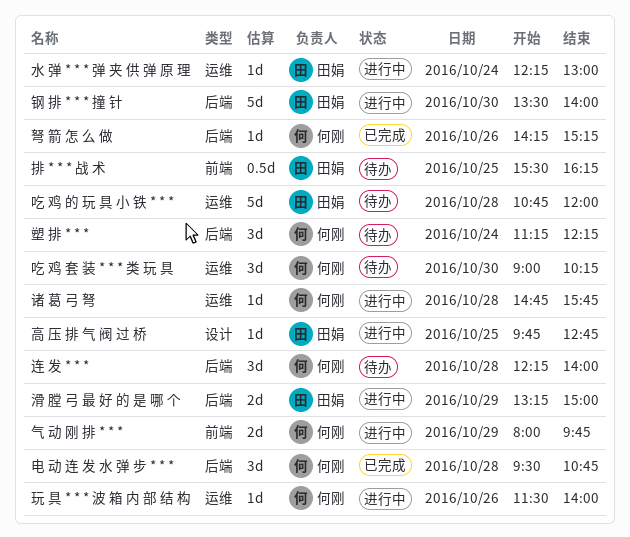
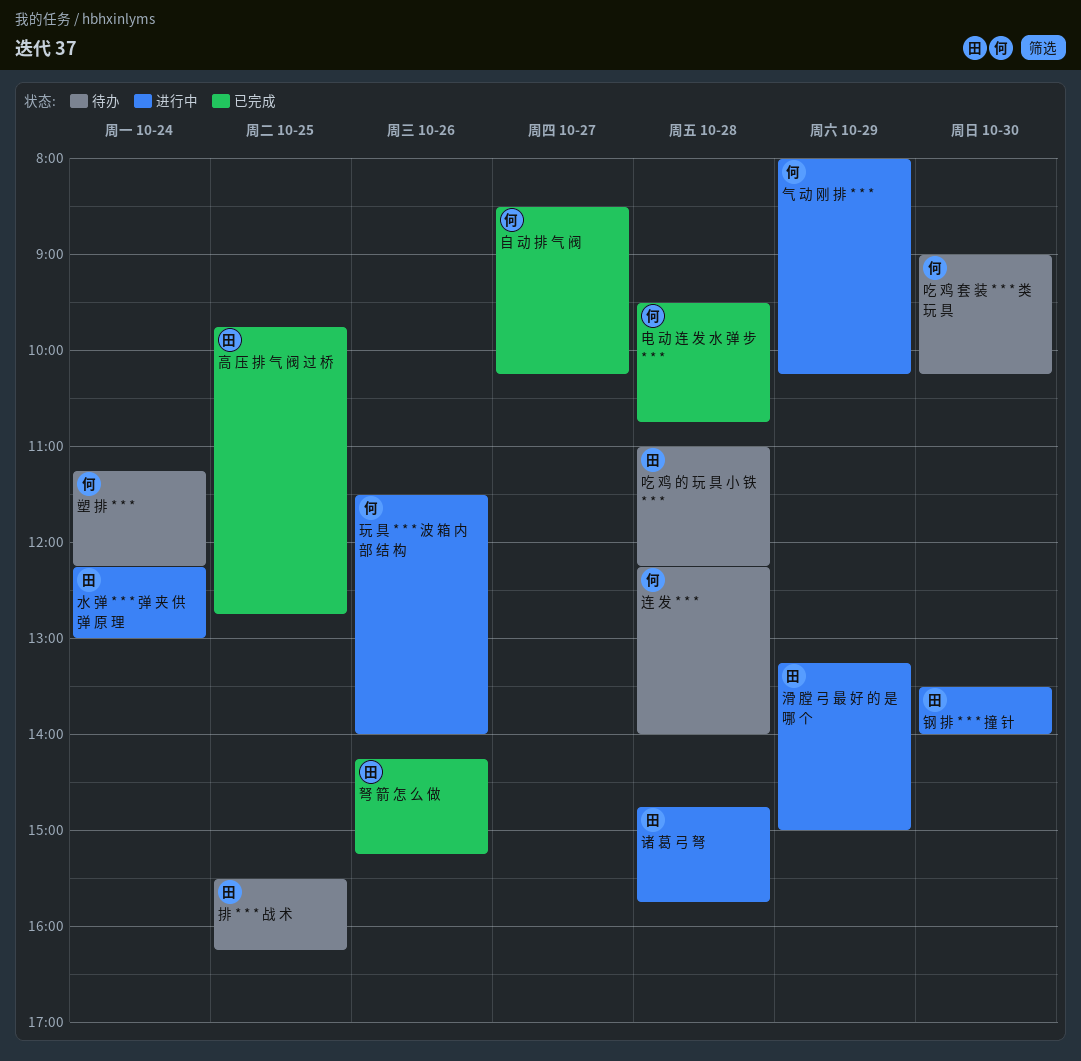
吃 鸡 的 玩 具 小 铁 * * *, begins: 10:45 -> 11:00
吃 鸡 的 玩 具 小 铁 * * *, ends: 12:00 -> 12:15
弩 箭 怎 么 做, owner: 何刚 -> 田娟
气 动 刚 排 * * *, ends: 09:45 -> 10:15
自 动 排 气 阀: none -> present
诸 葛 弓 弩, owner: 何刚 -> 田娟
高 压 排 气 阀 过 桥, status: 进行中 -> 已完成

